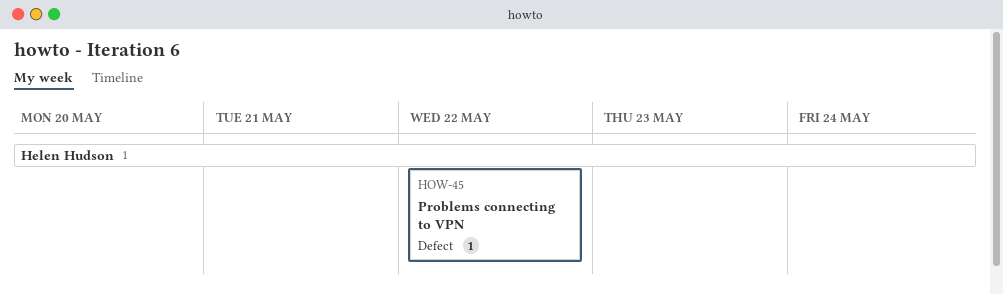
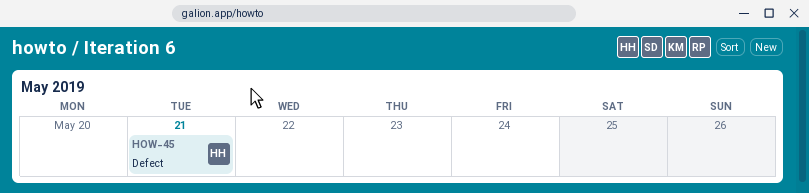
HOW-45, due: May 22 -> May 21

